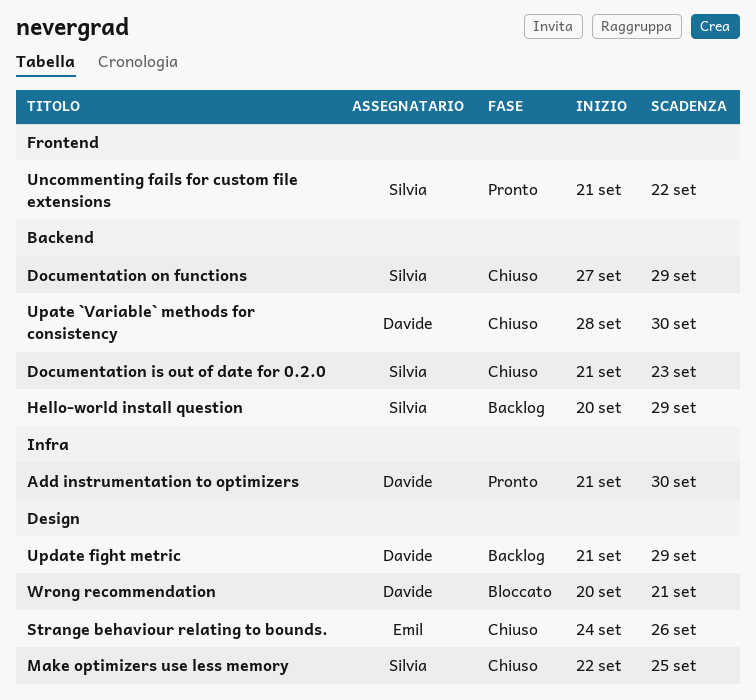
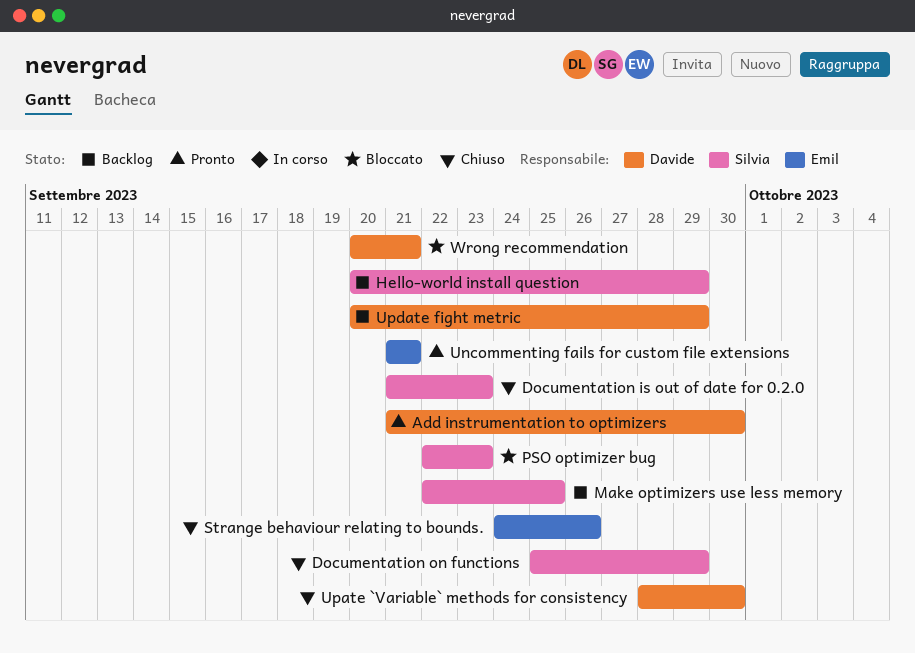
Documentation on functions, start: Sep 27 -> Sep 25
Make optimizers use less memory, status: Chiuso -> Backlog
PSO optimizer bug: none -> present
Uncommenting fails for custom file extensions, owner: Silvia -> Emil
Uncommenting fails for custom file extensions, due: Sep 22 -> Sep 21
Update fight metric, start: Sep 21 -> Sep 20

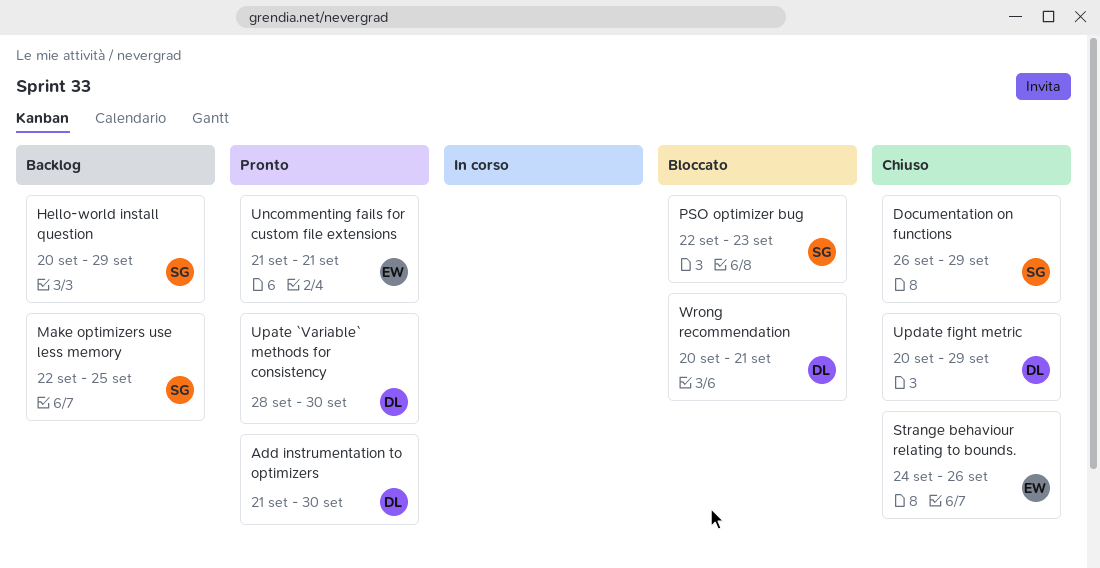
Documentation is out of date for 0.2.0: present -> none
Documentation on functions, start: Sep 25 -> Sep 26
Upate `Variable` methods for consistency, status: Chiuso -> Pronto
Update fight metric, status: Backlog -> Chiuso

